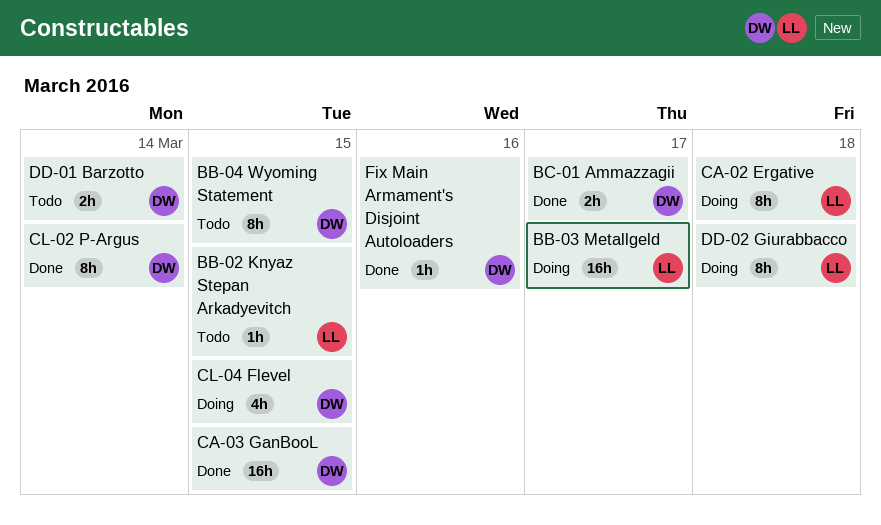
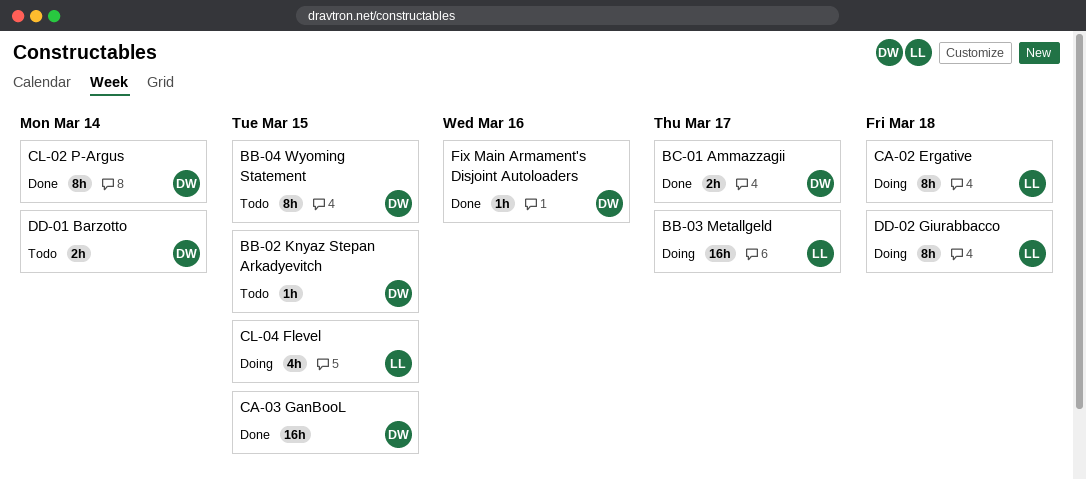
BB-02 Knyaz Stepan Arkadyevitch, owner: LL -> DW
CL-04 Flevel, owner: DW -> LL

